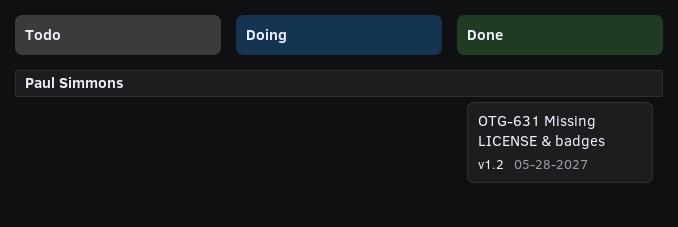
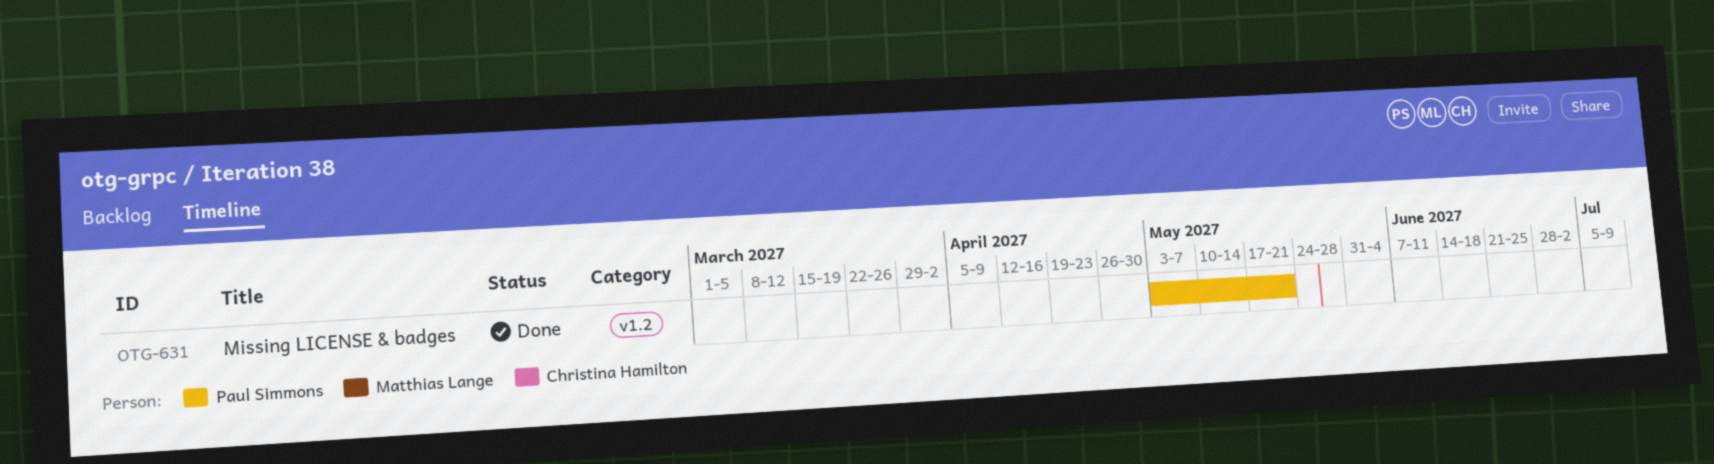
OTG-631, due: May 28 -> May 21

